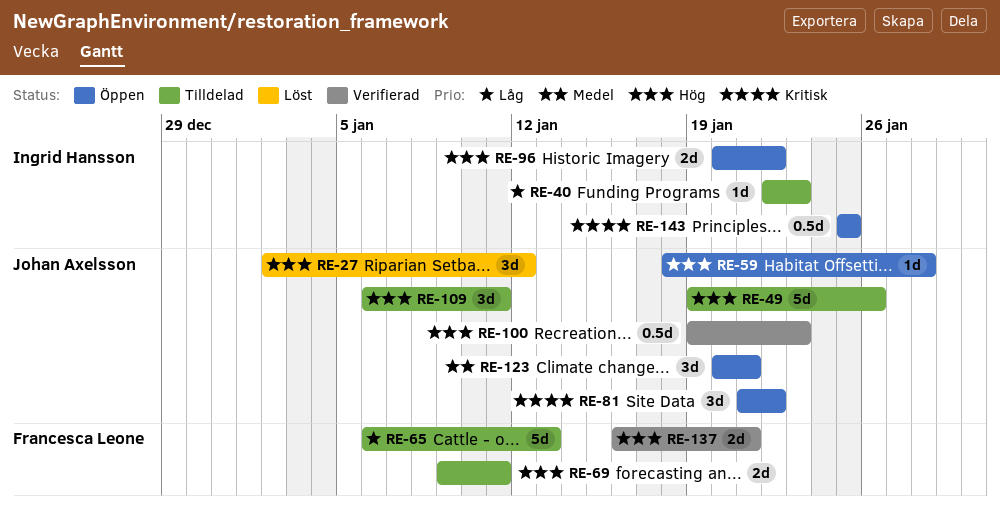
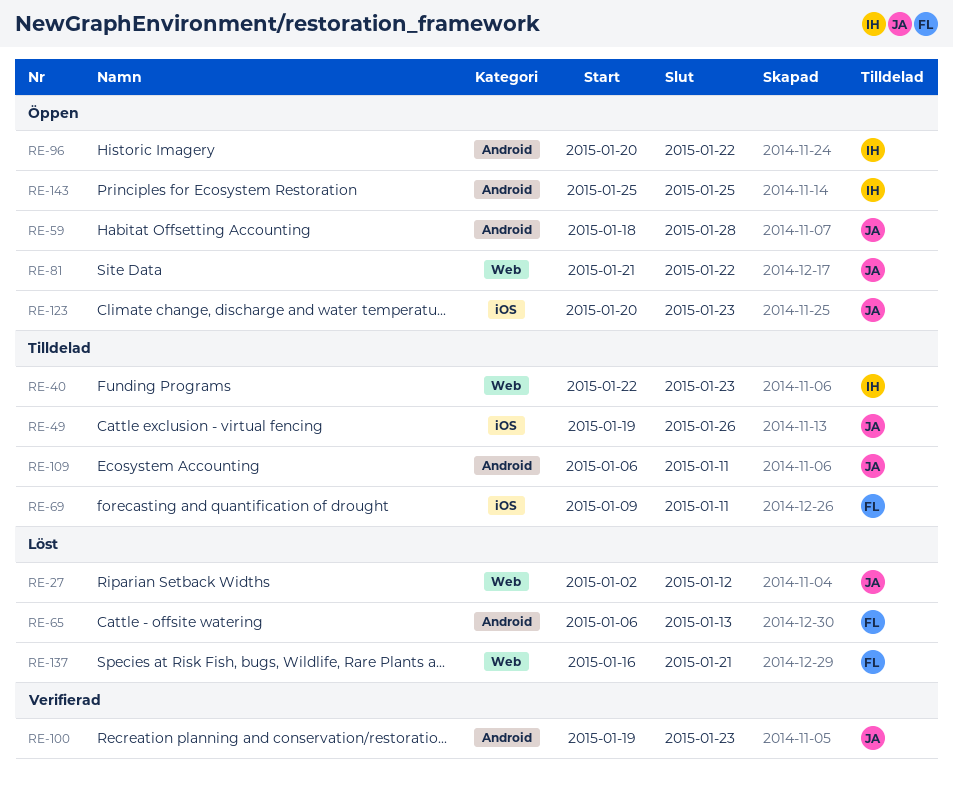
RE-65, status: Tilldelad -> Löst
RE-123, due: Jan 21 -> Jan 23
RE-137, status: Verifierad -> Löst

